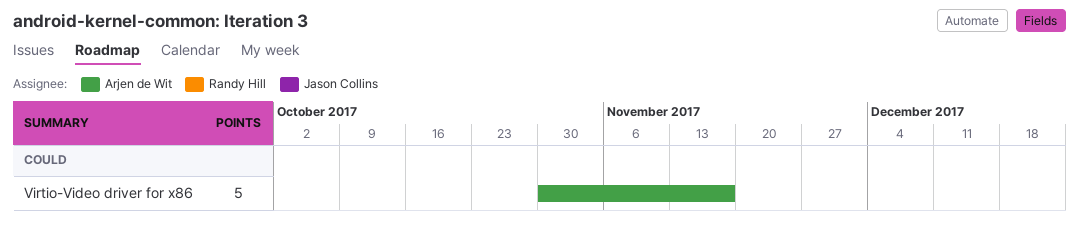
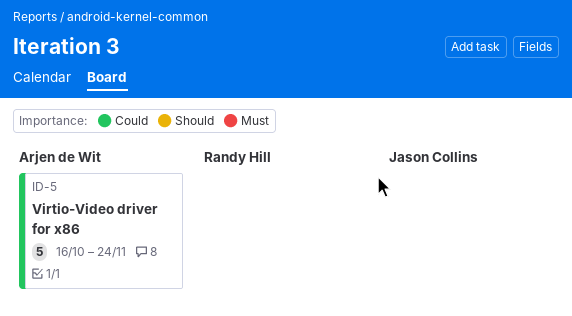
Virtio-Video driver for x86, start: Oct 30 -> Oct 16
Virtio-Video driver for x86, due: Nov 17 -> Nov 24

